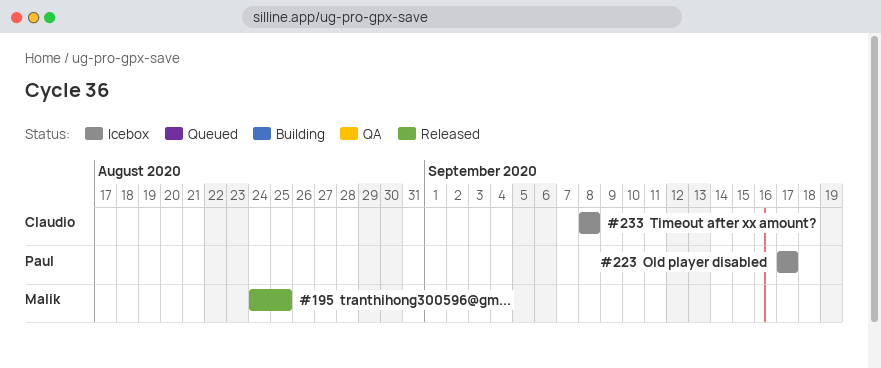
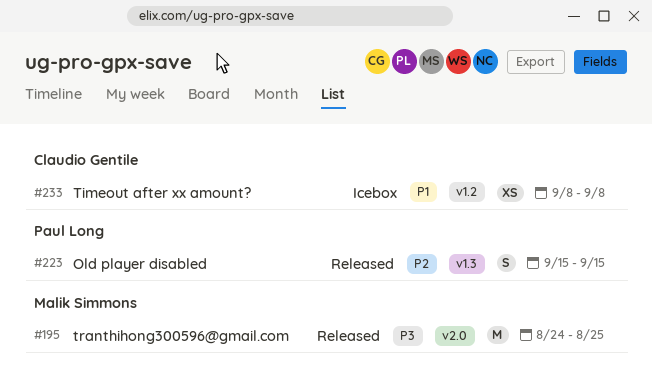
#223, status: Icebox -> Released
#223, start: Sep 17 -> Sep 15
#223, due: Sep 17 -> Sep 15

